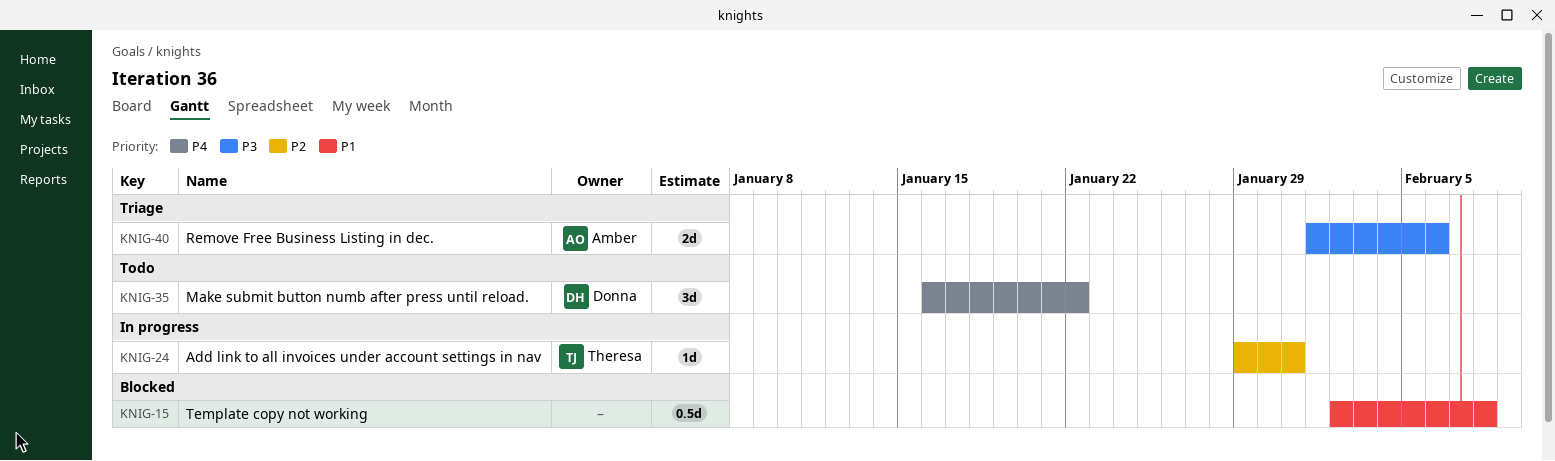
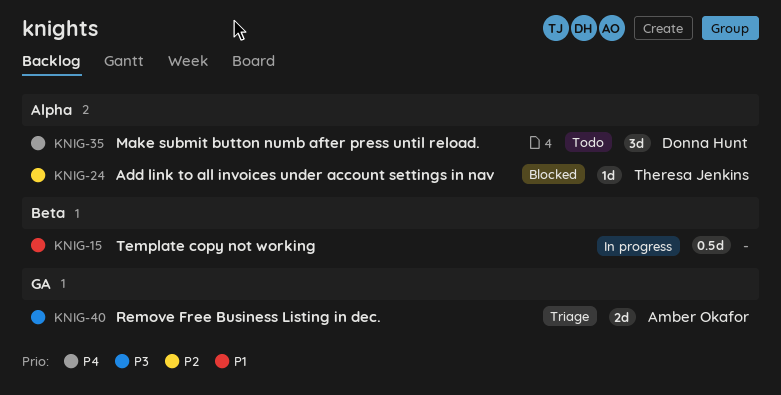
KNIG-15, status: Blocked -> In progress
KNIG-24, status: In progress -> Blocked

